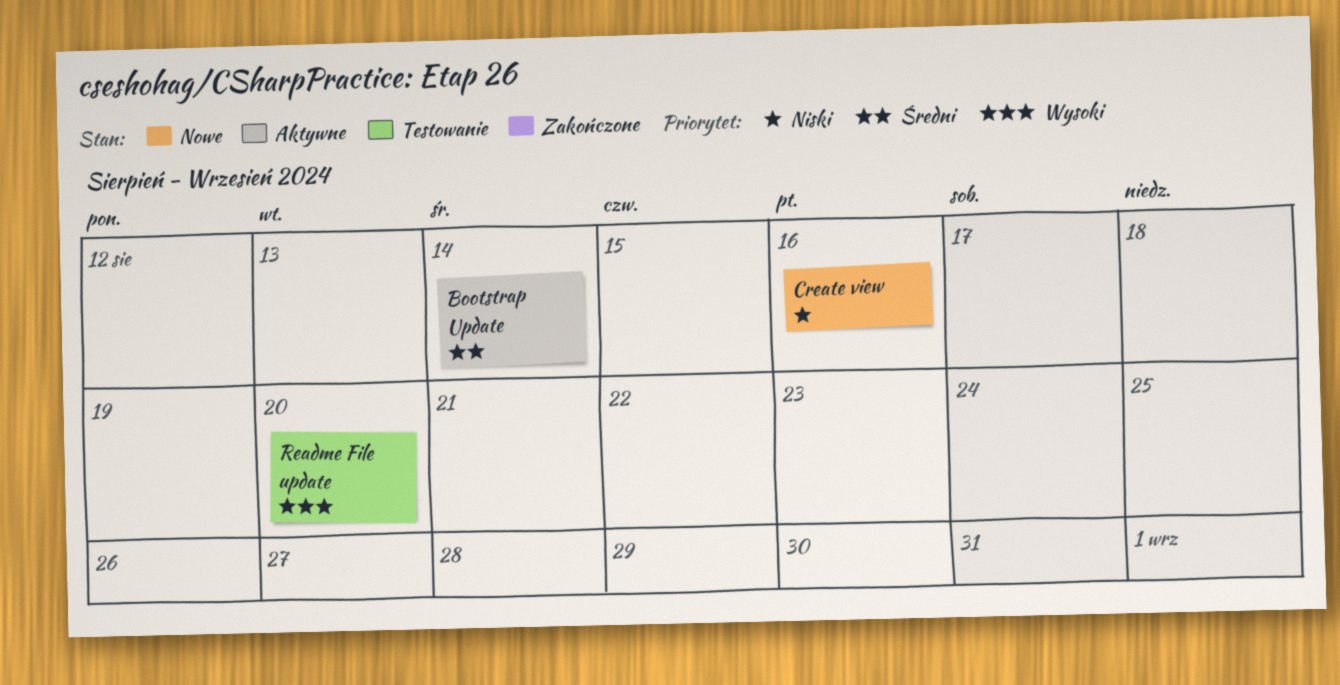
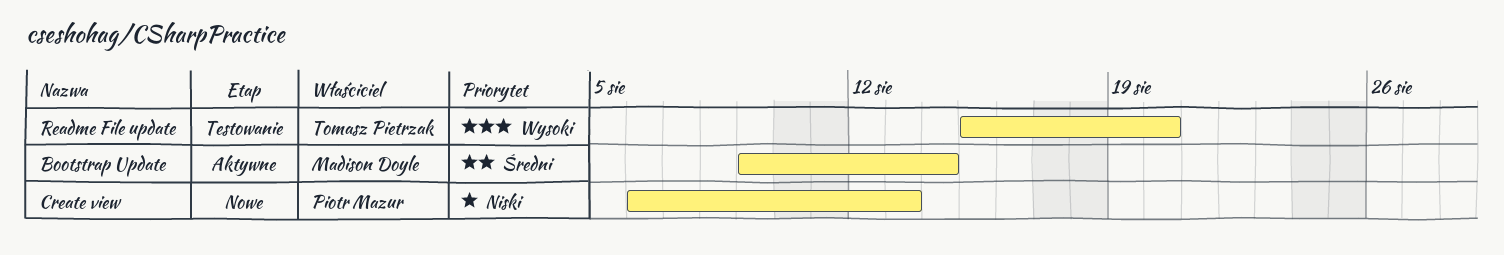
Create view, due: Aug 16 -> Aug 13

